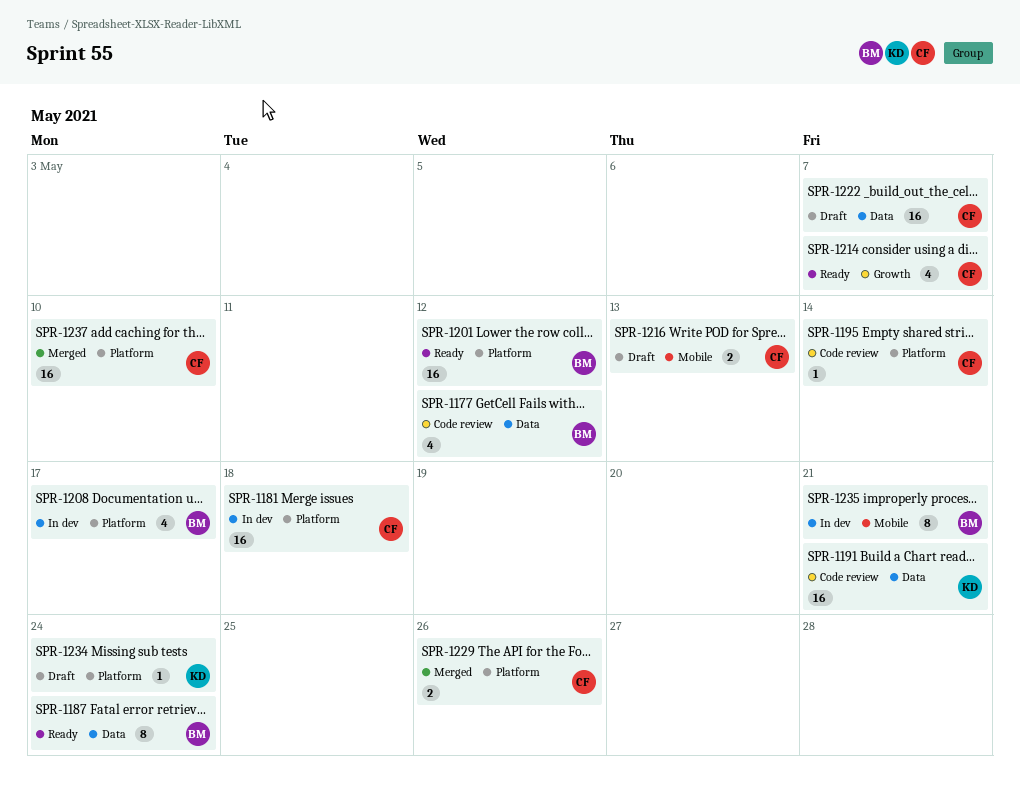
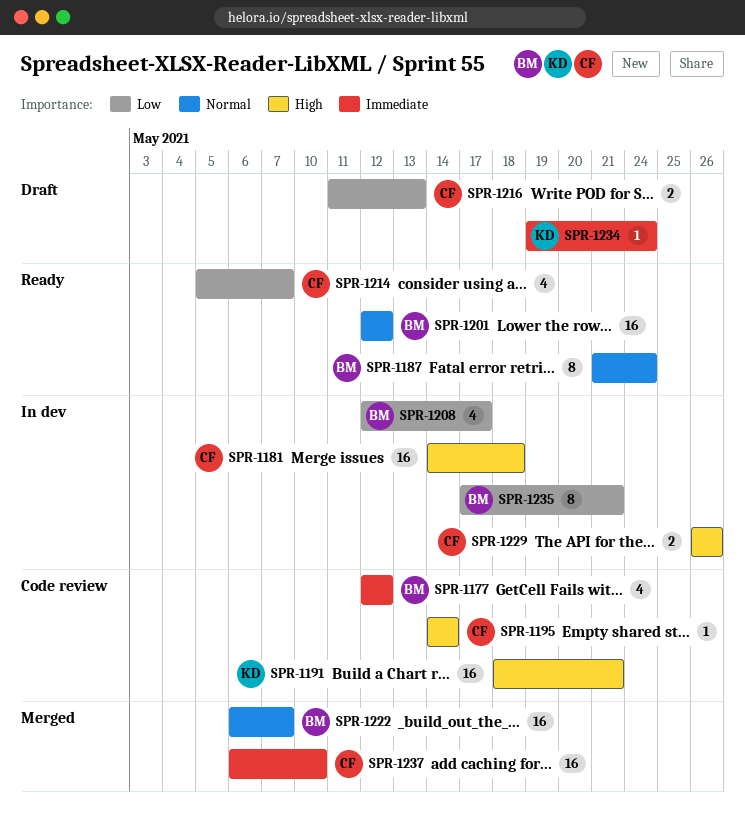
SPR-1222, status: Draft -> Merged
SPR-1222, owner: CF -> BM
SPR-1229, status: Merged -> In dev

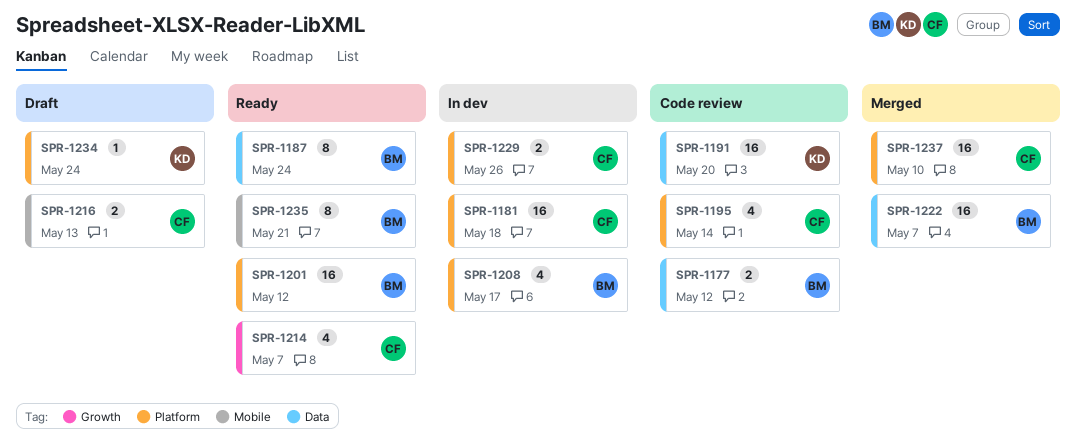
SPR-1177, estimate: 4 -> 2
SPR-1191, due: May 21 -> May 20
SPR-1195, estimate: 1 -> 4
SPR-1235, status: In dev -> Ready

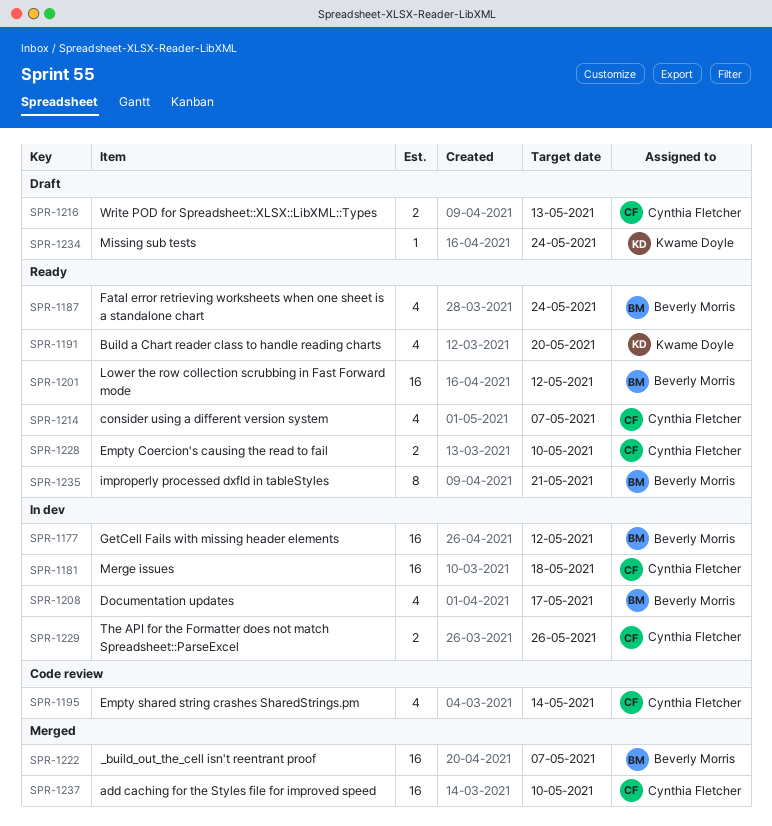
SPR-1177, status: Code review -> In dev
SPR-1177, estimate: 2 -> 16
SPR-1187, estimate: 8 -> 4
SPR-1191, status: Code review -> Ready
SPR-1191, estimate: 16 -> 4
SPR-1228: none -> present

